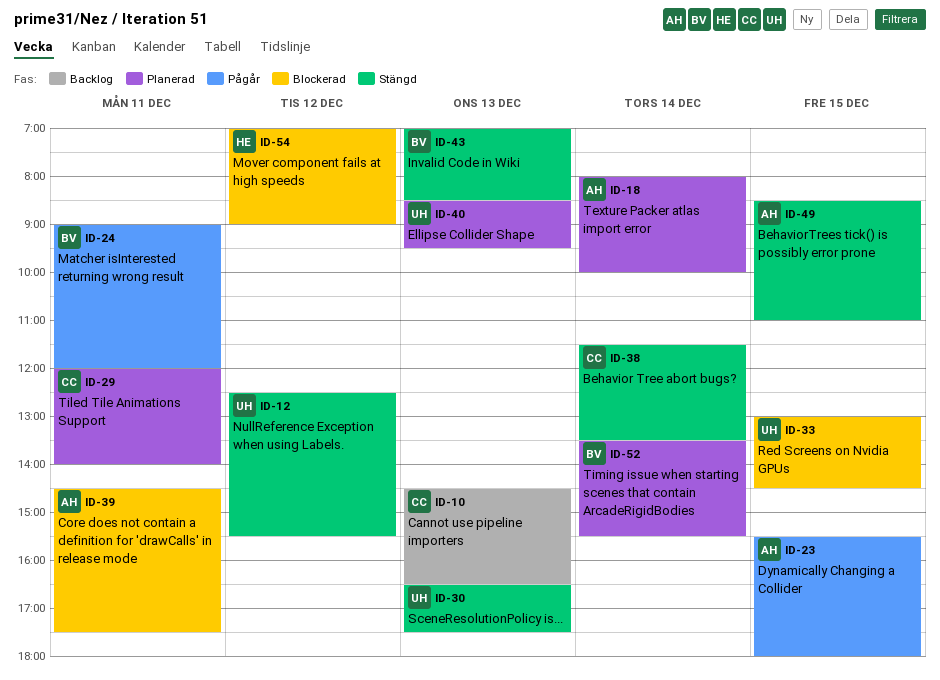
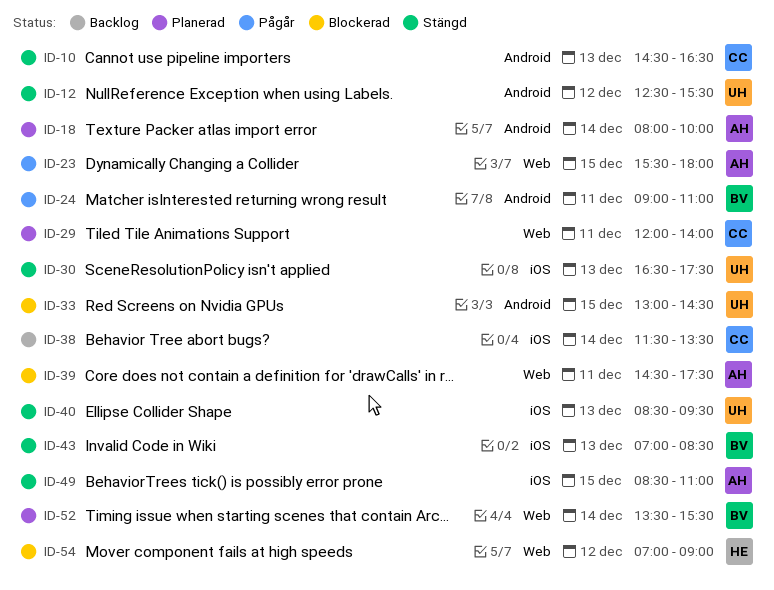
ID-10, status: Backlog -> Stängd
ID-24, ends: 12:00 -> 11:00
ID-38, status: Stängd -> Backlog
ID-40, status: Planerad -> Stängd

